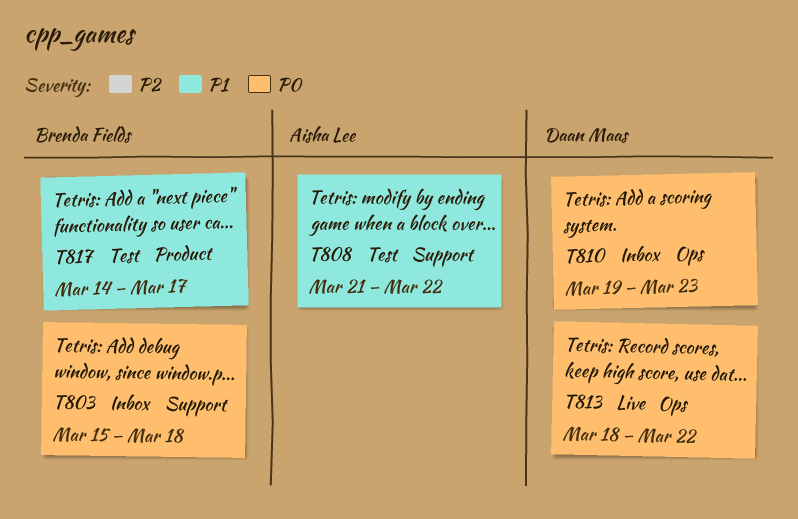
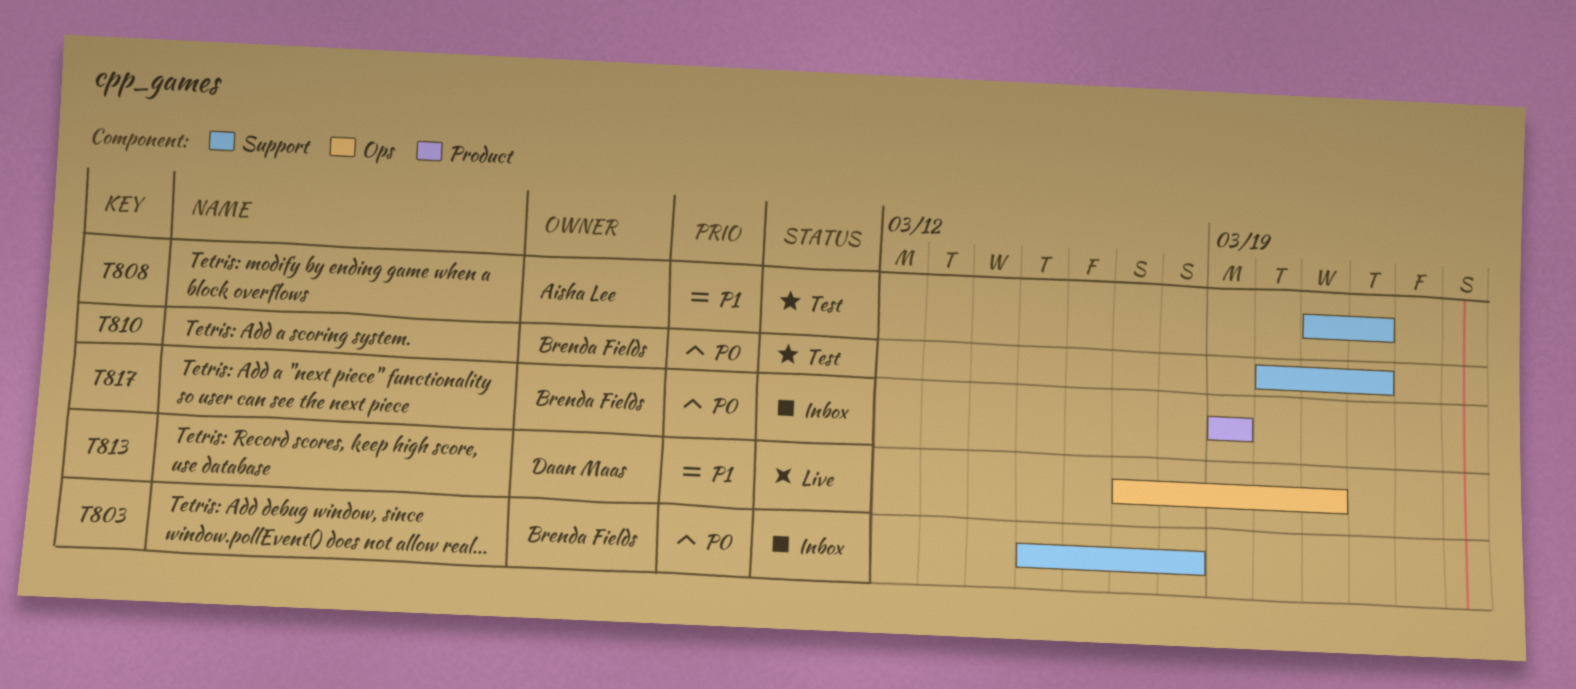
T810, status: Inbox -> Test
T810, owner: Daan Maas -> Brenda Fields
T810, label: Ops -> Support
T810, start: Mar 19 -> Mar 20
T810, due: Mar 23 -> Mar 22
T813, priority: P0 -> P1
T813, start: Mar 18 -> Mar 17
T813, due: Mar 22 -> Mar 21
T817, status: Test -> Inbox
T817, priority: P1 -> P0
T817, start: Mar 14 -> Mar 19
T817, due: Mar 17 -> Mar 19

